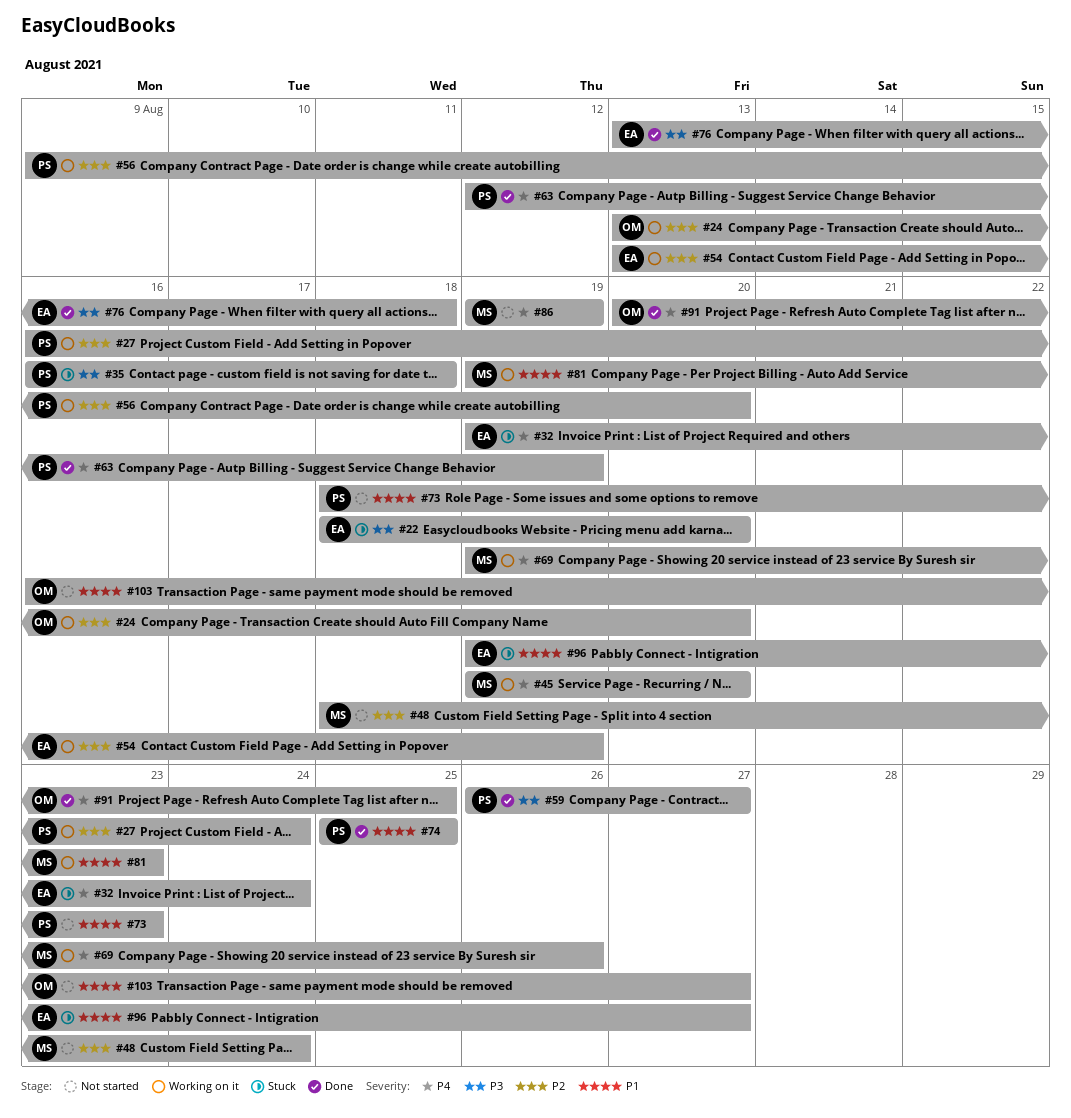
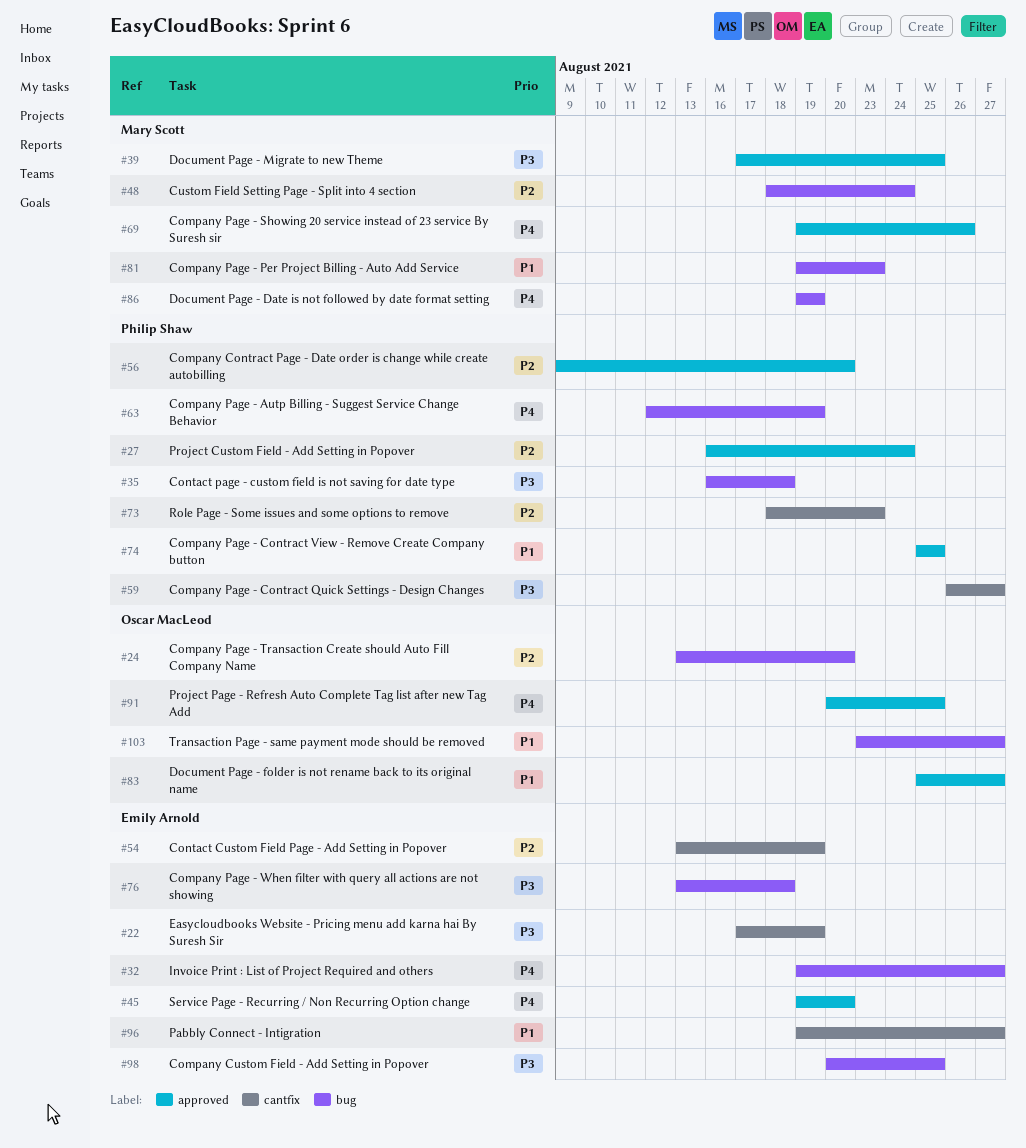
#22, start: Aug 18 -> Aug 17
#22, due: Aug 20 -> Aug 19
#32, due: Aug 24 -> Aug 27
#39: none -> present
#45, owner: Mary Scott -> Emily Arnold
#73, priority: P1 -> P2
#83: none -> present
#98: none -> present
#103, start: Aug 16 -> Aug 23

